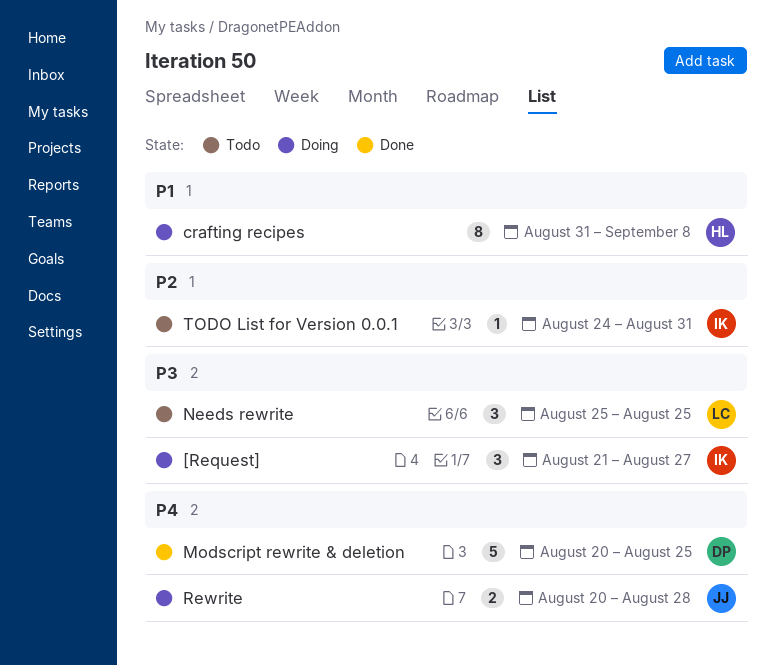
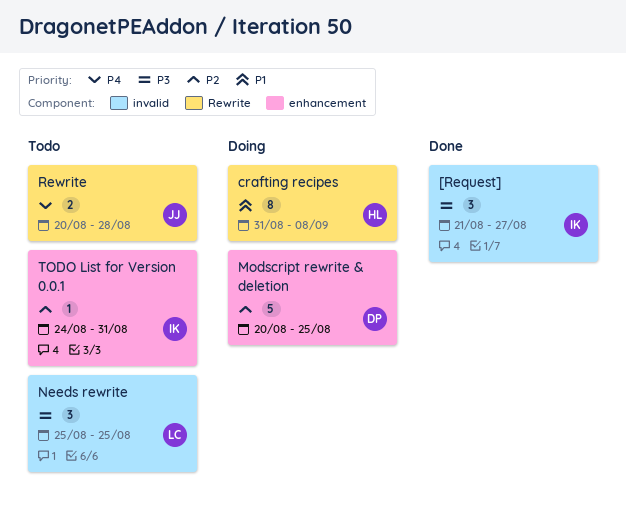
[Request], status: Doing -> Done
Modscript rewrite & deletion, status: Done -> Doing
Modscript rewrite & deletion, priority: P4 -> P2
Rewrite, status: Doing -> Todo

